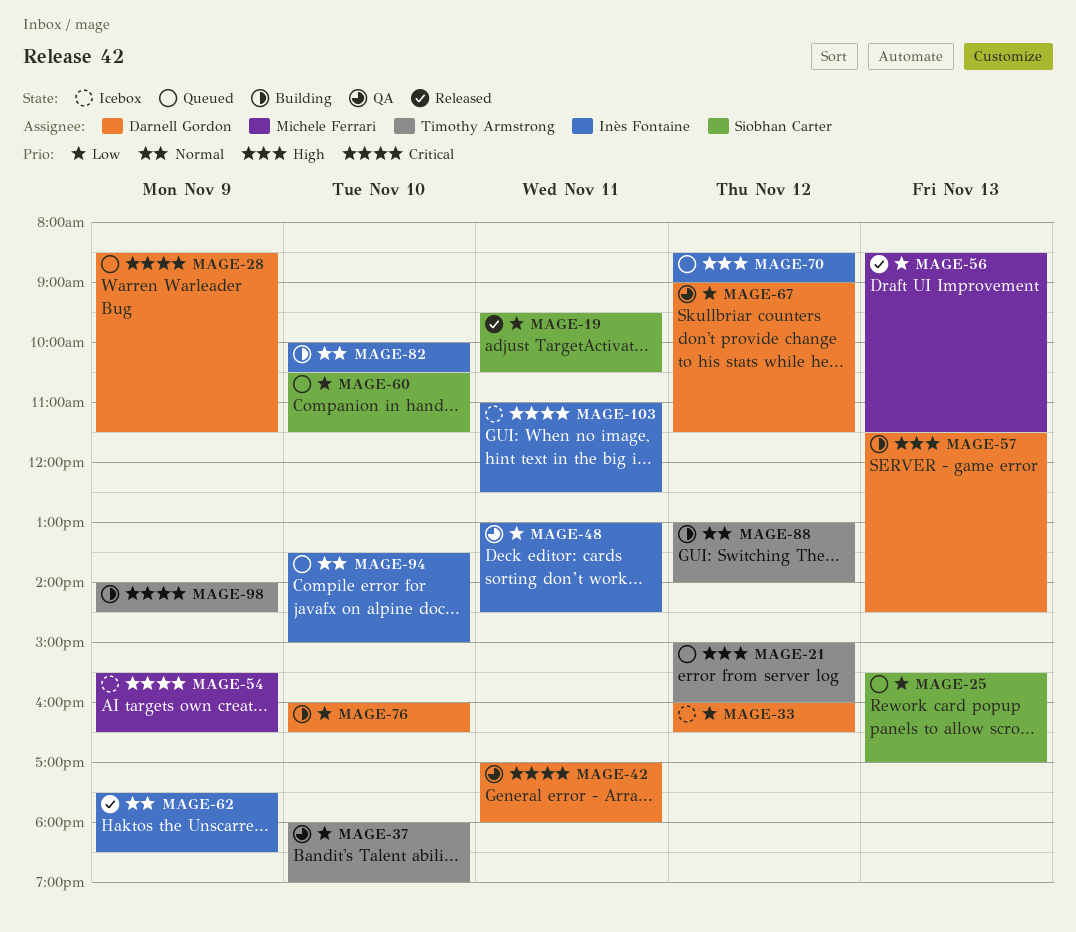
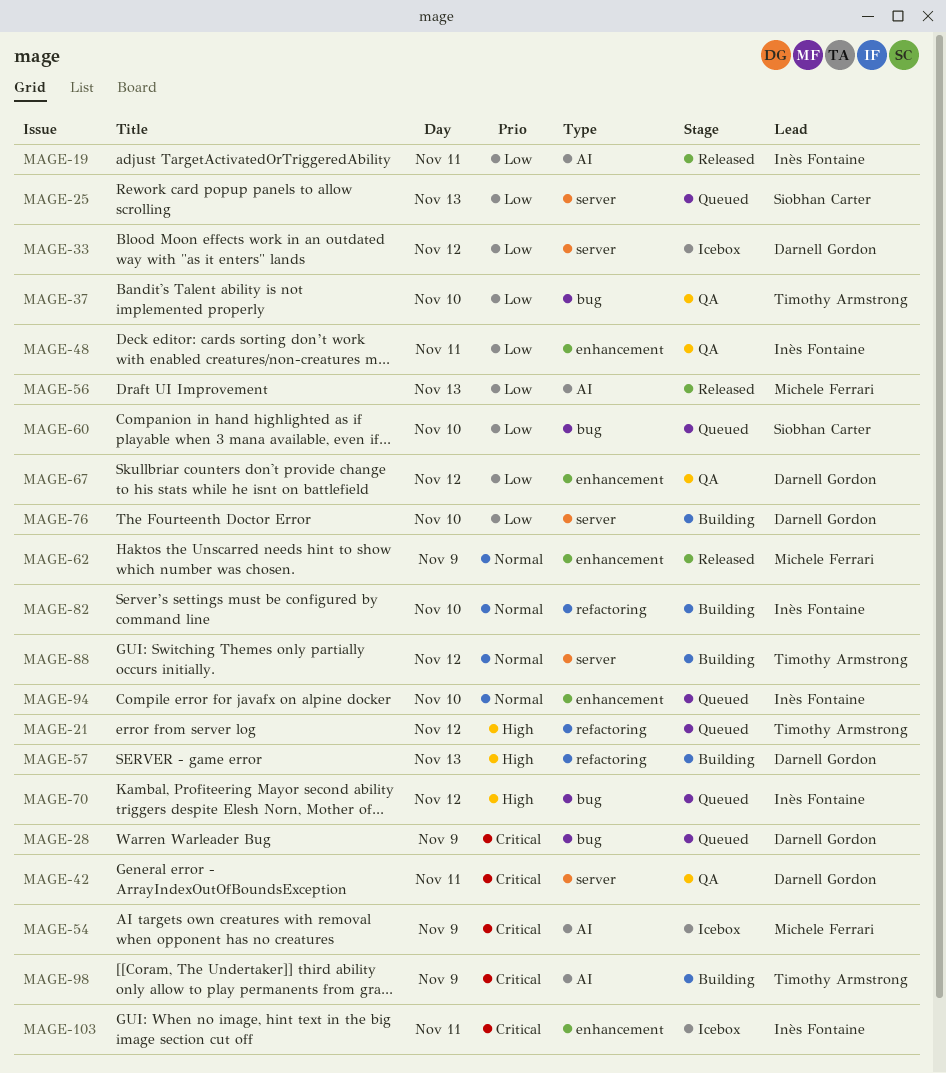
MAGE-19, owner: Siobhan Carter -> Inès Fontaine
MAGE-62, owner: Inès Fontaine -> Michele Ferrari

